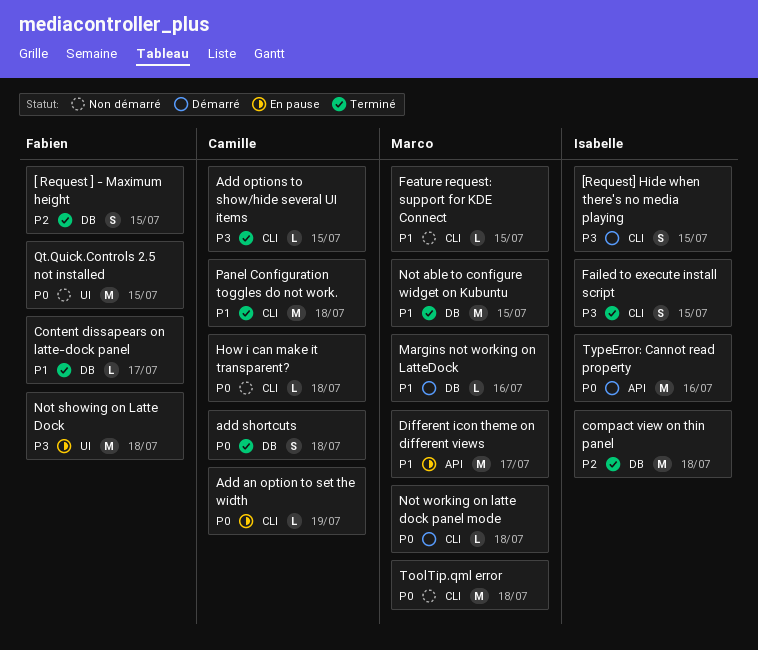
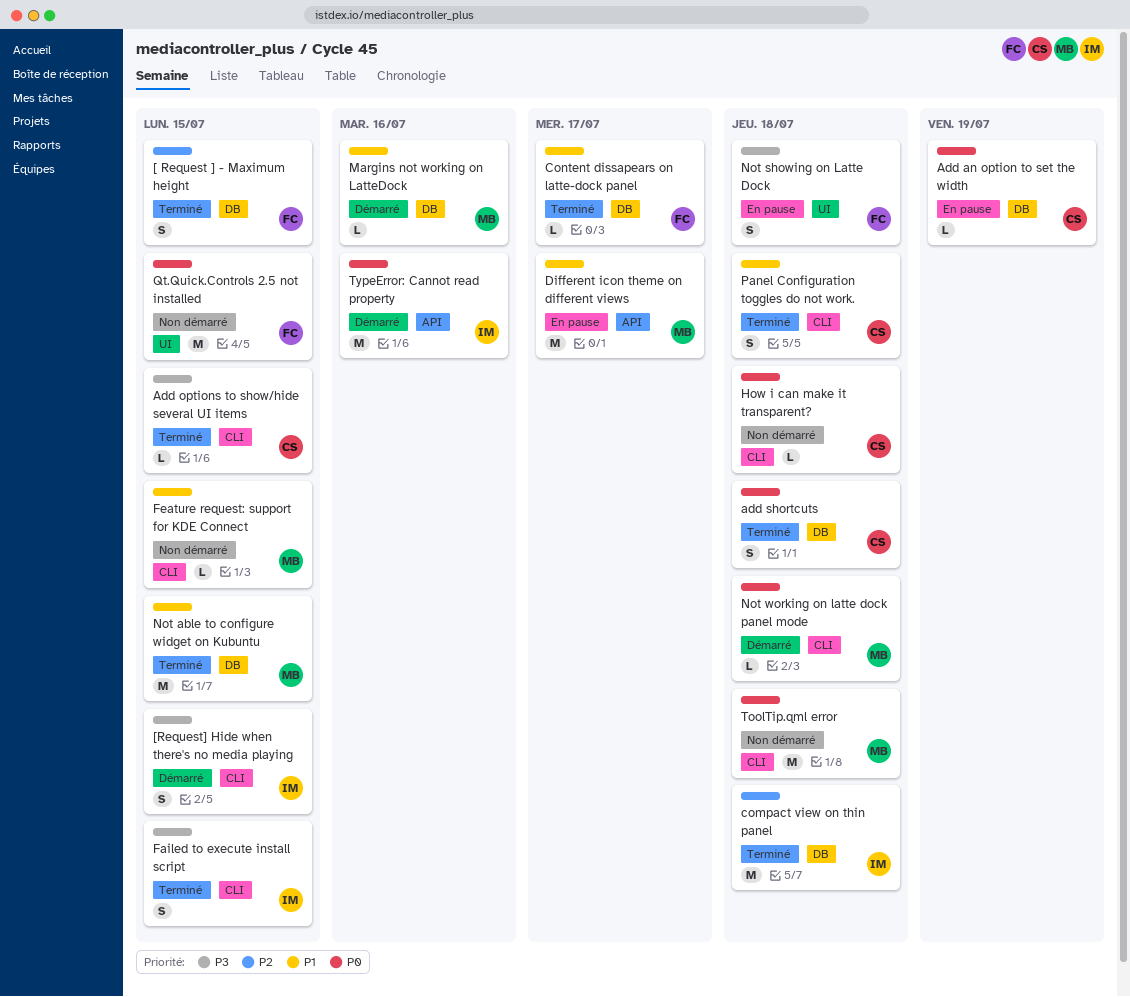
Add an option to set the width, label: CLI -> DB
Not showing on Latte Dock, estimate: M -> S
Panel Configuration toggles do not work., estimate: M -> S

